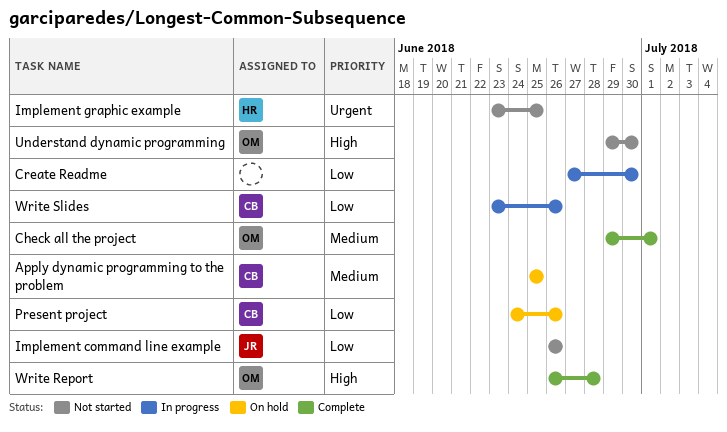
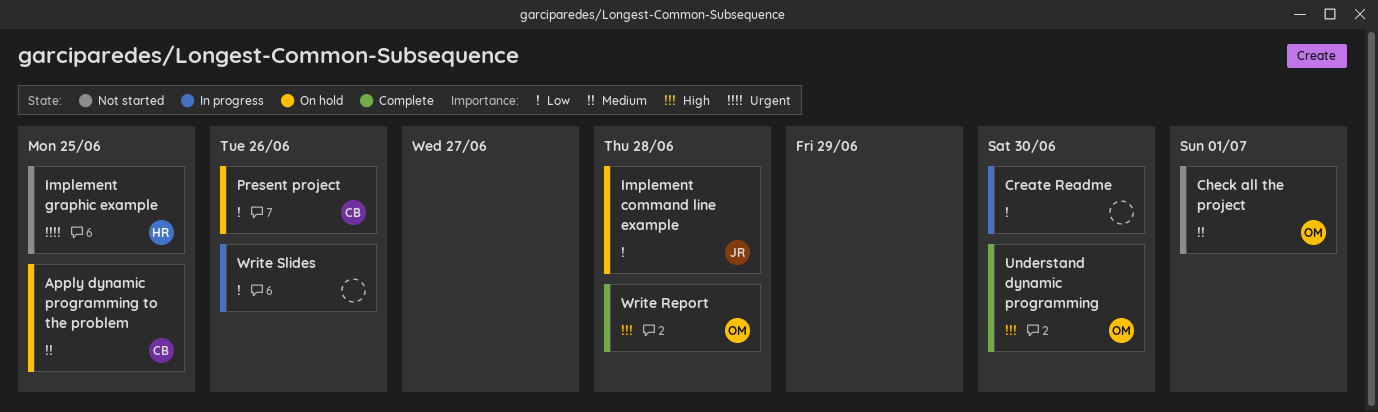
Check all the project, status: Complete -> Not started
Implement command line example, status: Not started -> On hold
Implement command line example, due: Jun 26 -> Jun 28
Understand dynamic programming, status: Not started -> Complete
Write Slides, owner: CB -> none

